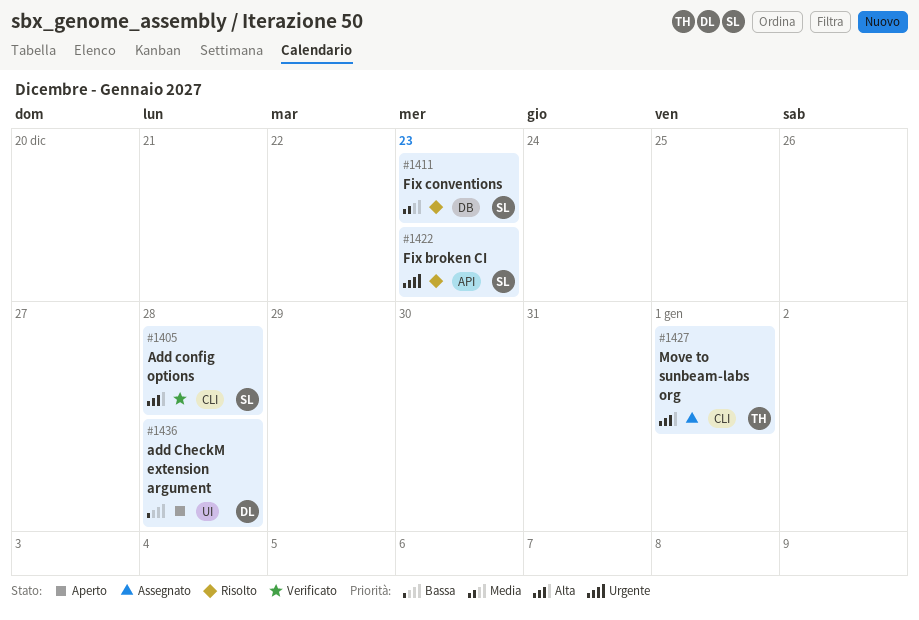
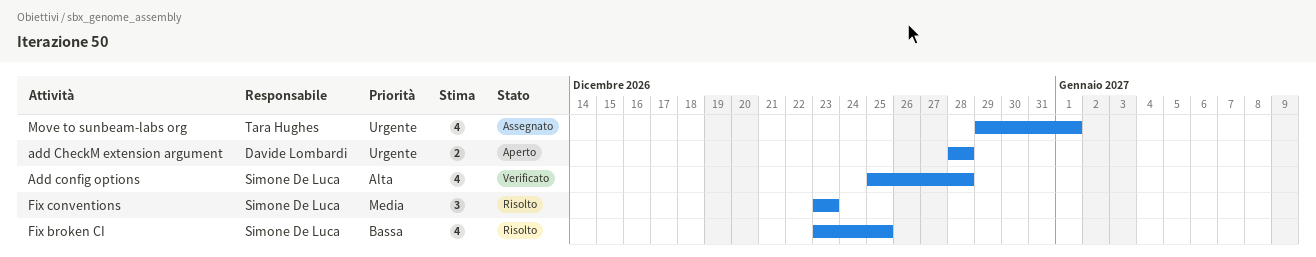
add CheckM extension argument, priority: Bassa -> Urgente
Fix broken CI, priority: Urgente -> Bassa
Fix broken CI, due: Dec 23 -> Dec 25
Move to sunbeam-labs org, priority: Alta -> Urgente

